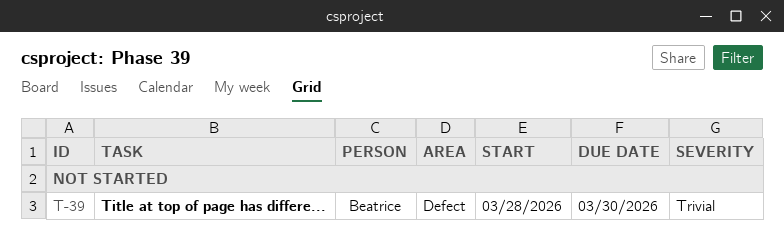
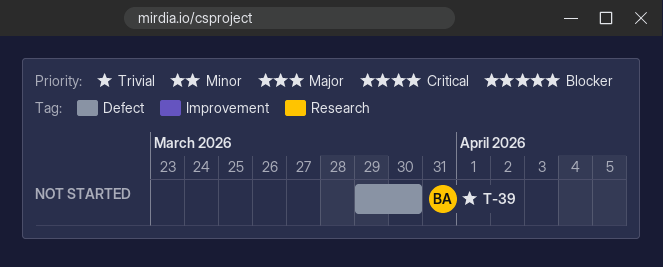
T-39, start: Mar 28 -> Mar 29

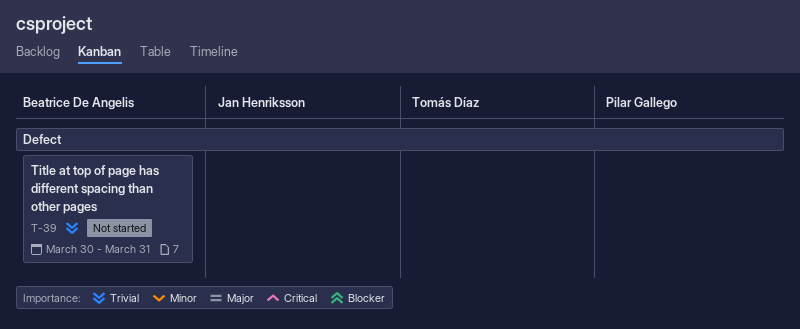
T-39, start: Mar 29 -> Mar 30
T-39, due: Mar 30 -> Mar 31

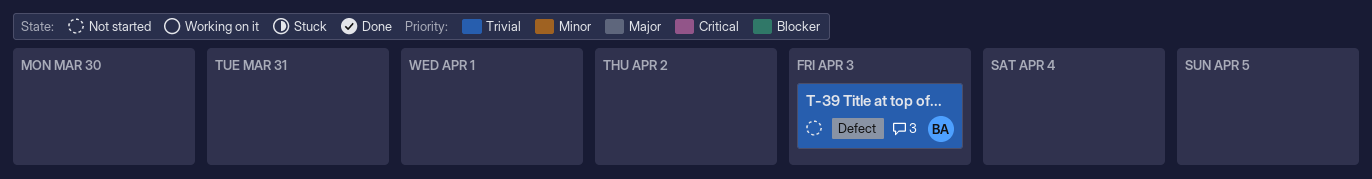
T-39, due: Mar 31 -> Apr 3

